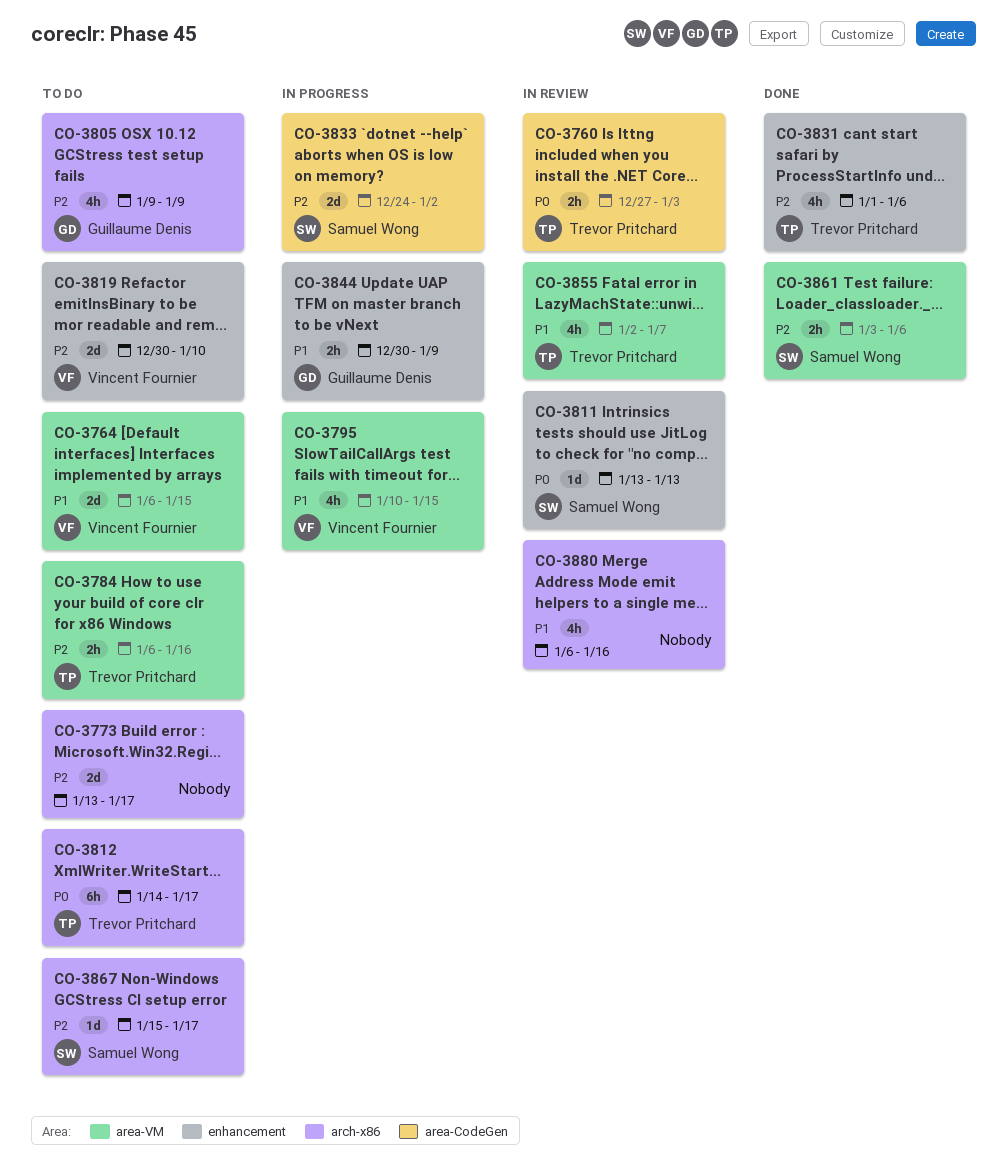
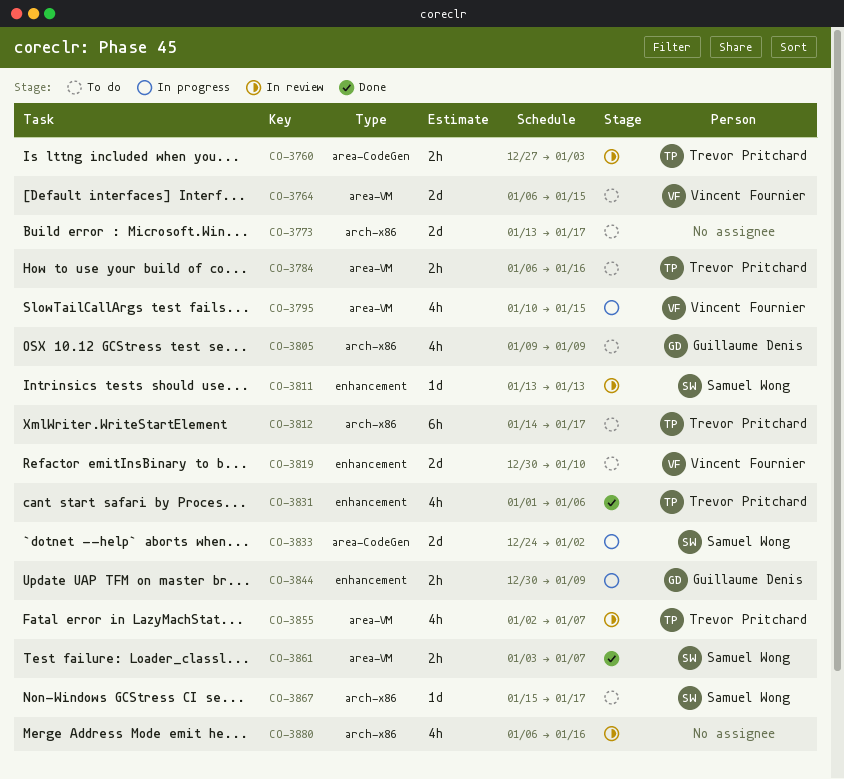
CO-3861, due: Jan 6 -> Jan 7

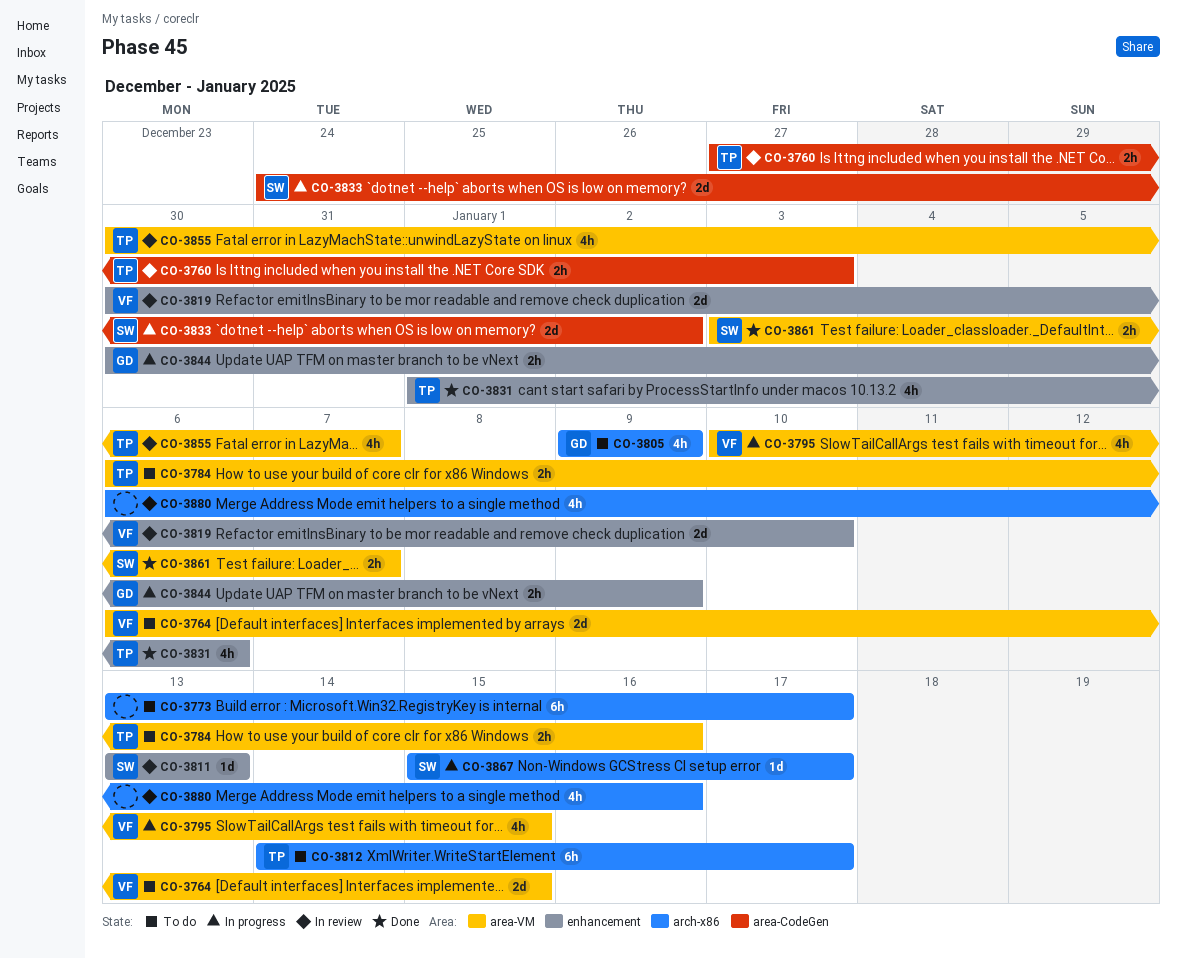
CO-3773, estimate: 2d -> 6h
CO-3819, status: To do -> In review
CO-3855, start: Jan 2 -> Dec 30
CO-3867, status: To do -> In progress

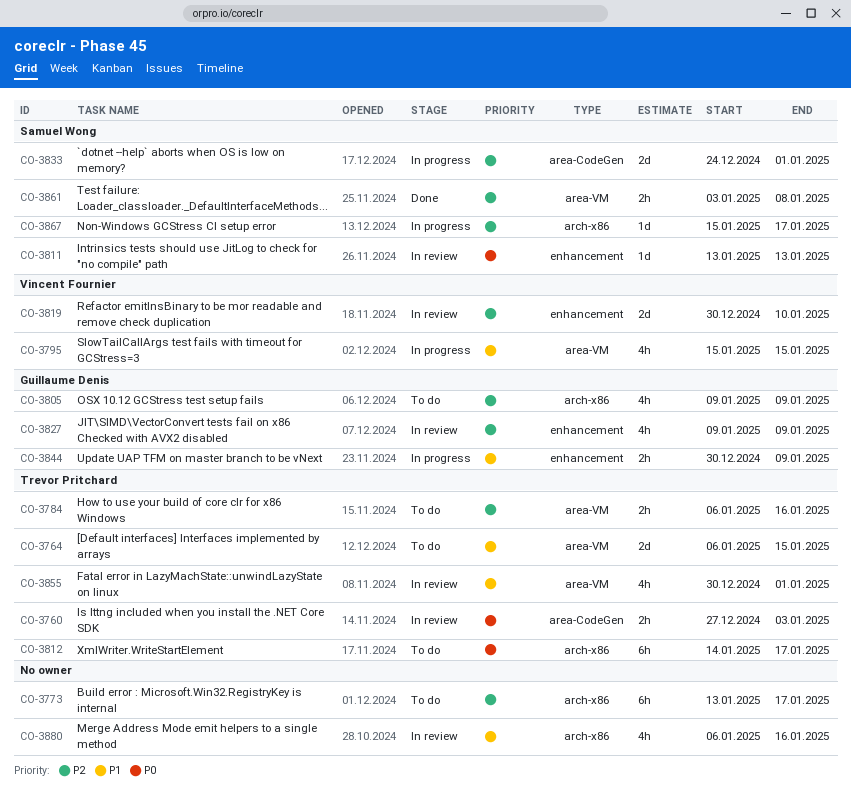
CO-3764, owner: Vincent Fournier -> Trevor Pritchard
CO-3795, start: Jan 10 -> Jan 15
CO-3827: none -> present
CO-3831: present -> none
CO-3833, due: Jan 2 -> Jan 1
CO-3855, due: Jan 7 -> Jan 1
CO-3861, due: Jan 7 -> Jan 8

